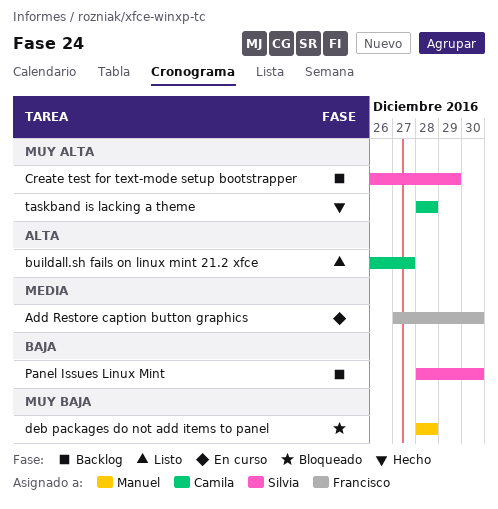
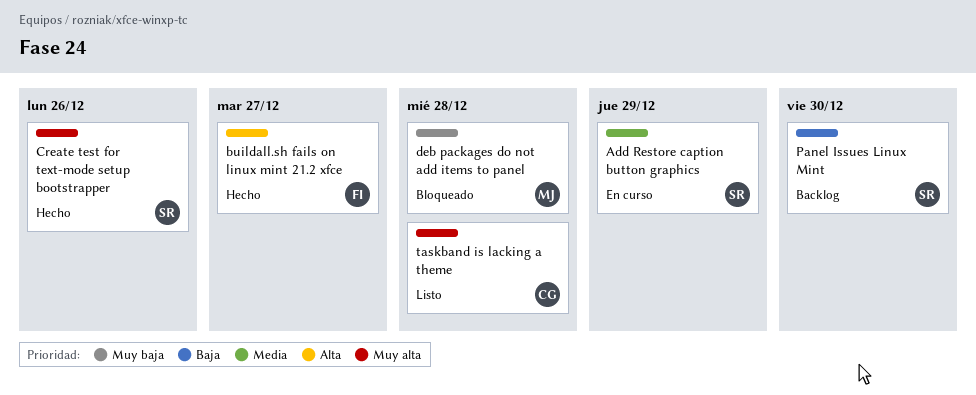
Add Restore caption button graphics, owner: Francisco -> Silvia
Add Restore caption button graphics, due: Dec 30 -> Dec 29
buildall.sh fails on linux mint 21.2 xfce, status: Listo -> Hecho
buildall.sh fails on linux mint 21.2 xfce, owner: Camila -> Francisco
Create test for text-mode setup bootstrapper, status: Backlog -> Hecho
Create test for text-mode setup bootstrapper, due: Dec 29 -> Dec 26
taskband is lacking a theme, status: Hecho -> Listo

